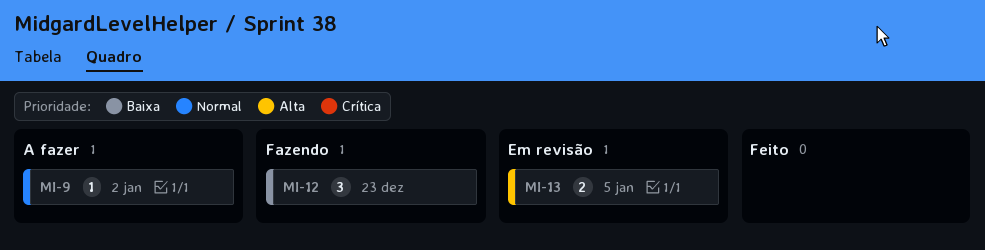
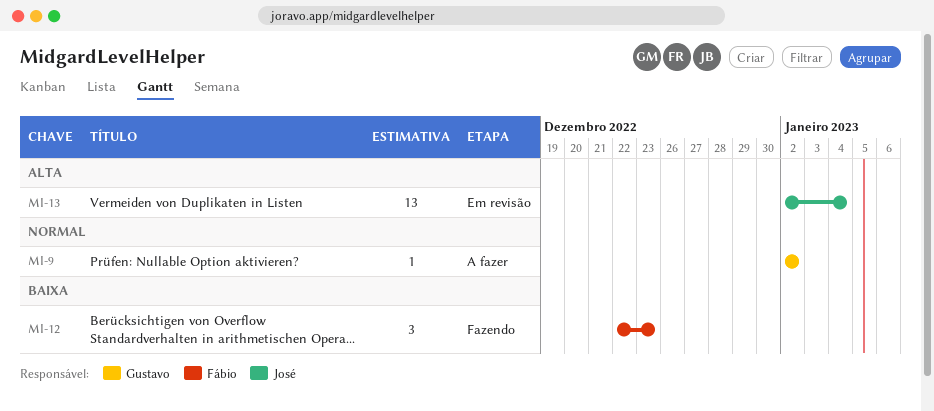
MI-13, estimate: 2 -> 13
MI-13, due: Jan 5 -> Jan 4

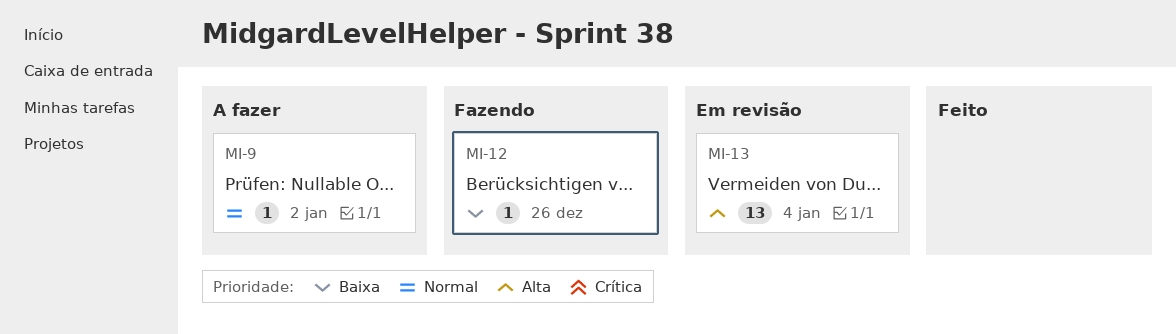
MI-12, estimate: 3 -> 1
MI-12, due: Dec 23 -> Dec 26

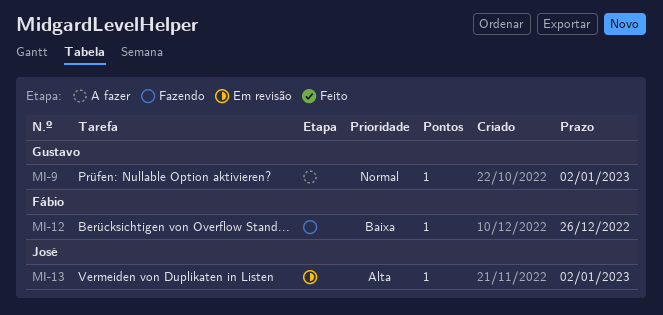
MI-13, estimate: 13 -> 1
MI-13, due: Jan 4 -> Jan 2

